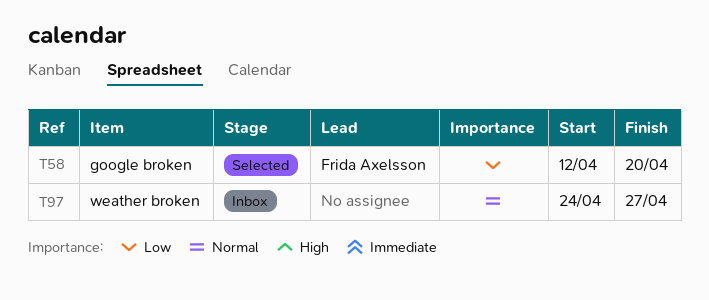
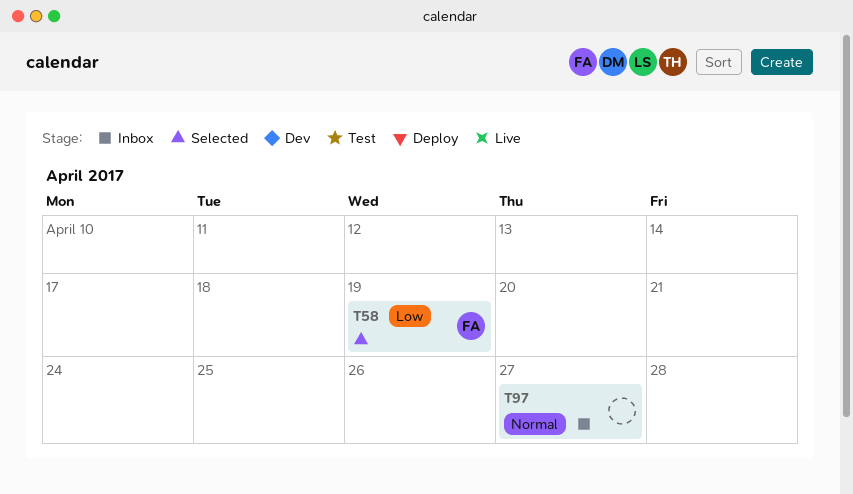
T58, due: Apr 20 -> Apr 19

